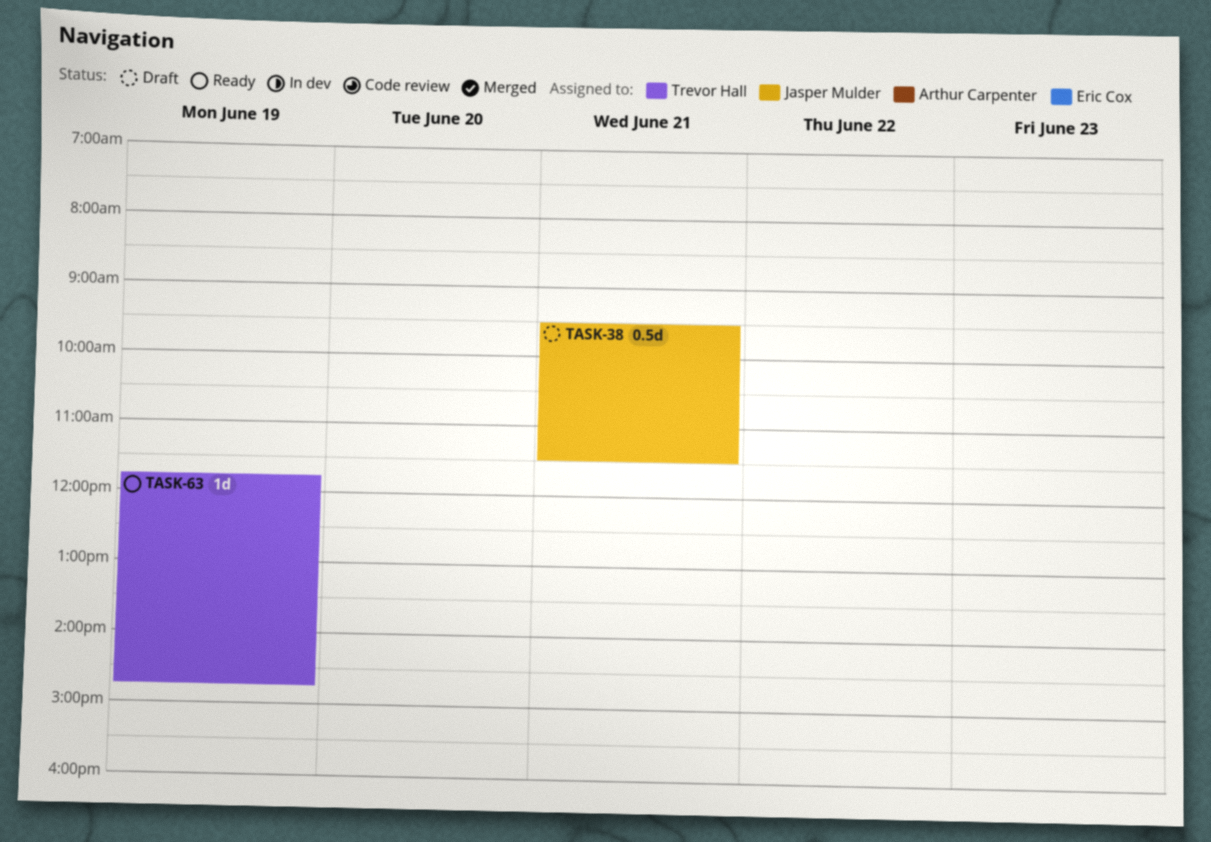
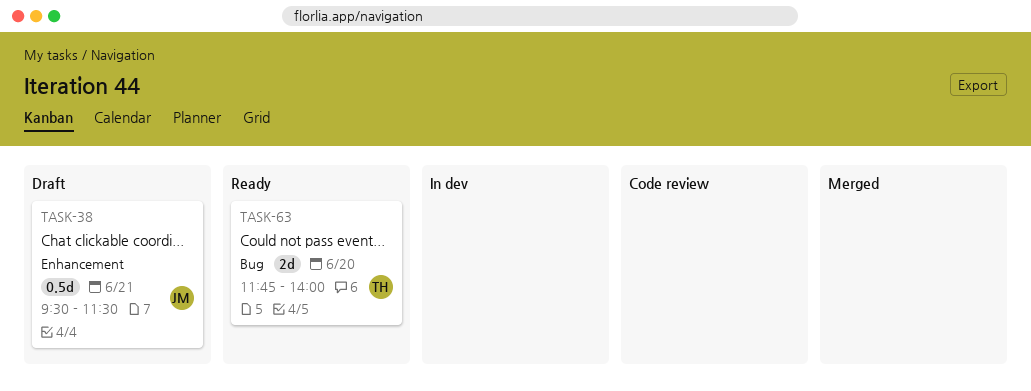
TASK-63, estimate: 1d -> 2d
TASK-63, day: Jun 19 -> Jun 20
TASK-63, ends: 14:45 -> 14:00

